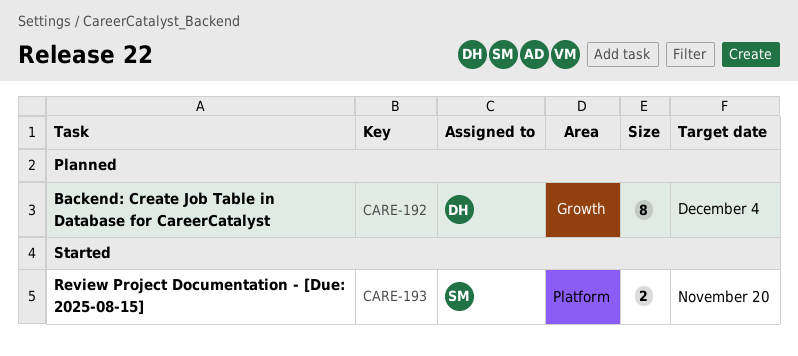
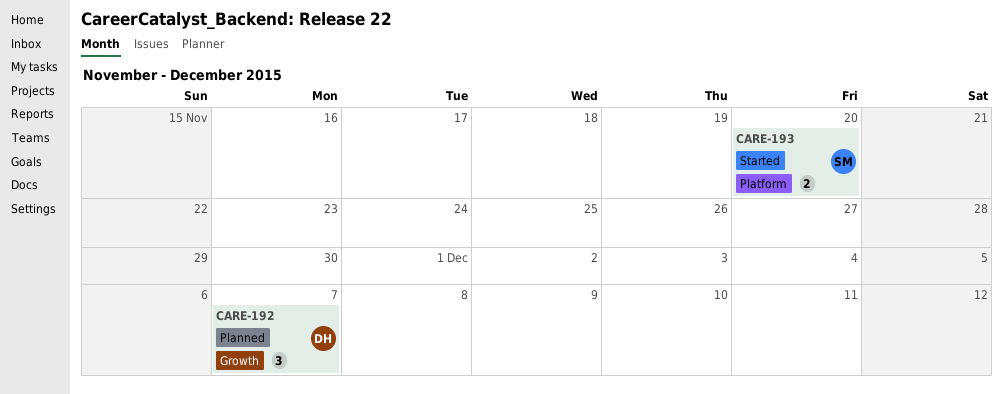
CARE-192, estimate: 8 -> 3
CARE-192, due: Dec 4 -> Dec 7

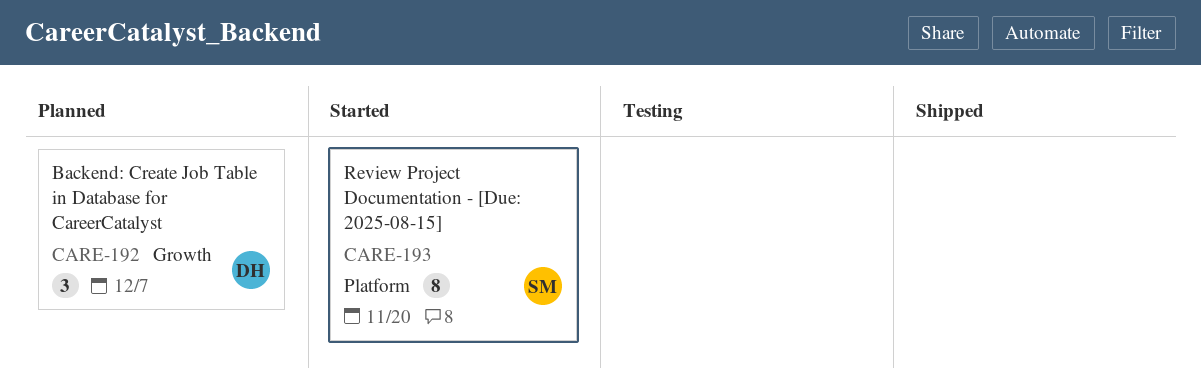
CARE-193, estimate: 2 -> 8

